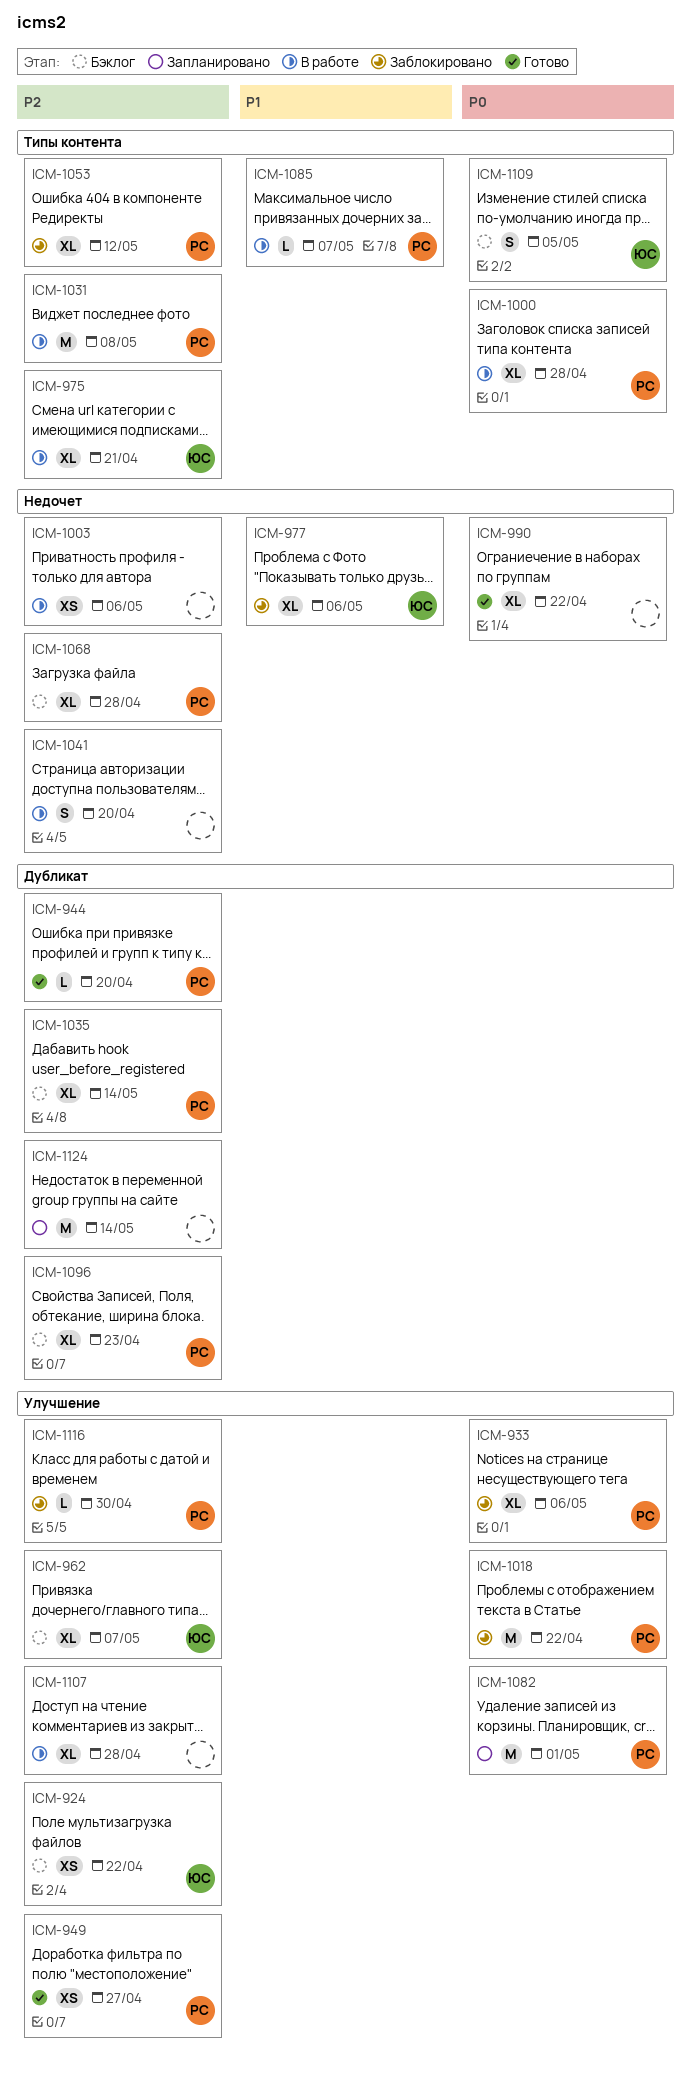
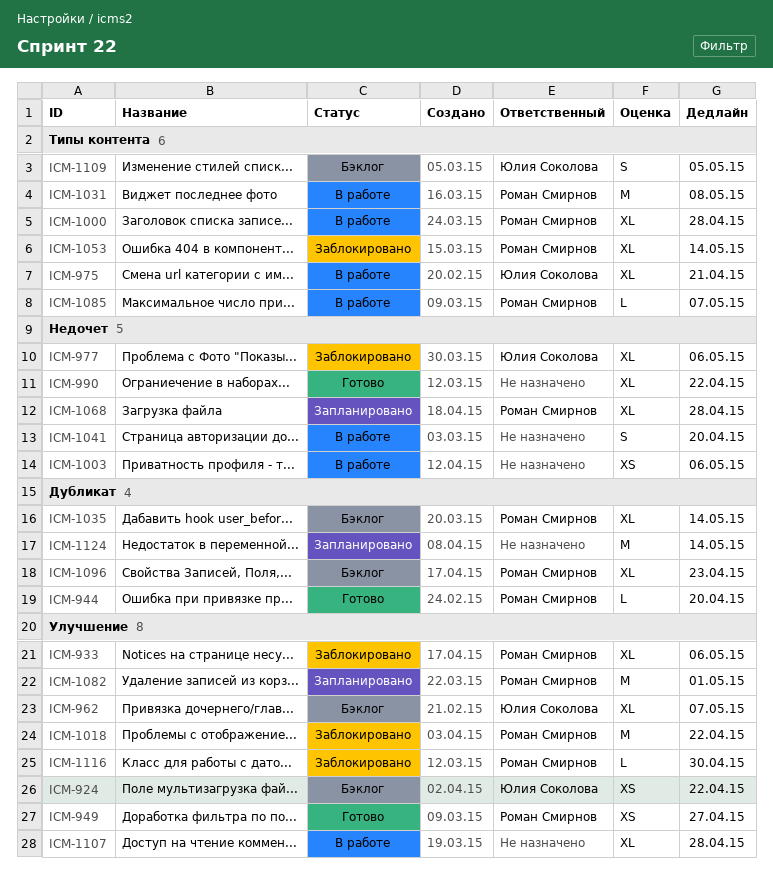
ICM-1053, due: May 12 -> May 14
ICM-1068, status: Бэклог -> Запланировано

